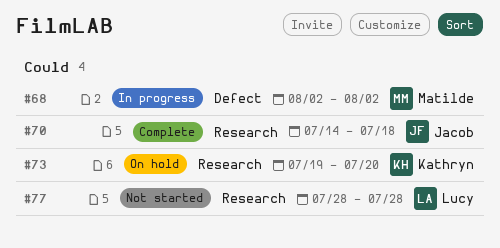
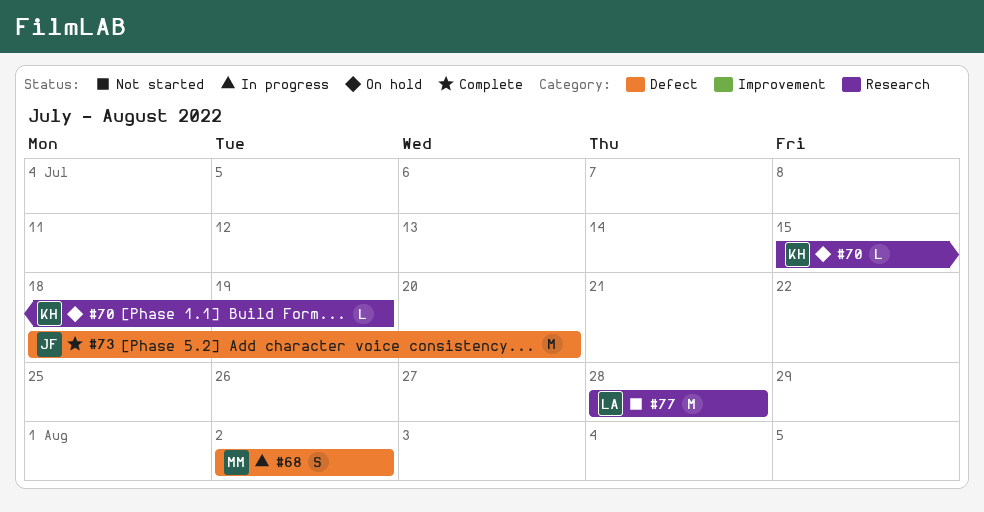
#70, status: Complete -> On hold
#70, owner: Jacob -> Kathryn
#70, start: Jul 14 -> Jul 15
#70, due: Jul 18 -> Jul 19
#73, status: On hold -> Complete
#73, owner: Kathryn -> Jacob
#73, label: Research -> Defect
#73, start: Jul 19 -> Jul 18

